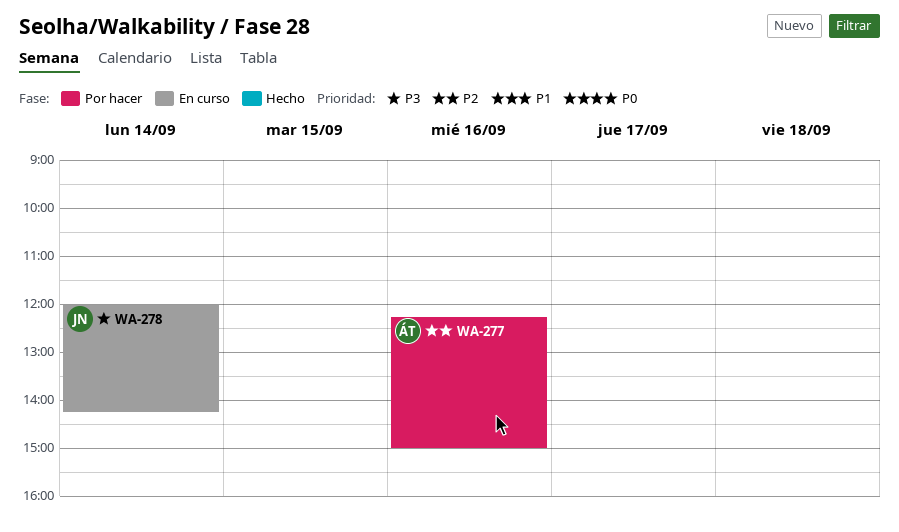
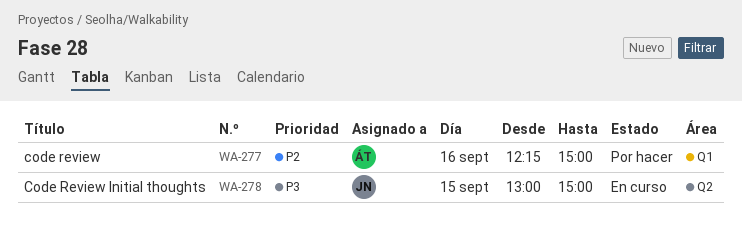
WA-278, day: Sep 14 -> Sep 15
WA-278, begins: 12:00 -> 13:00
WA-278, ends: 14:15 -> 15:00

